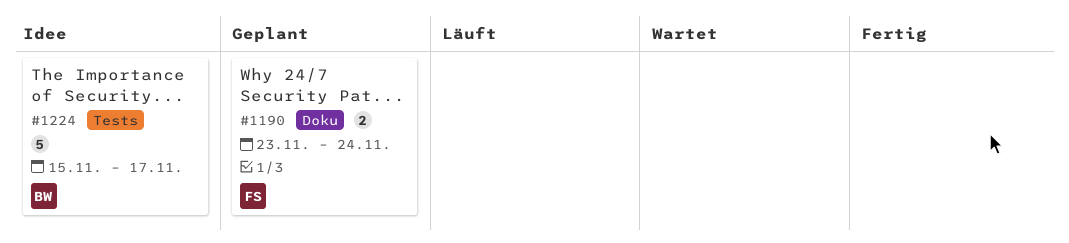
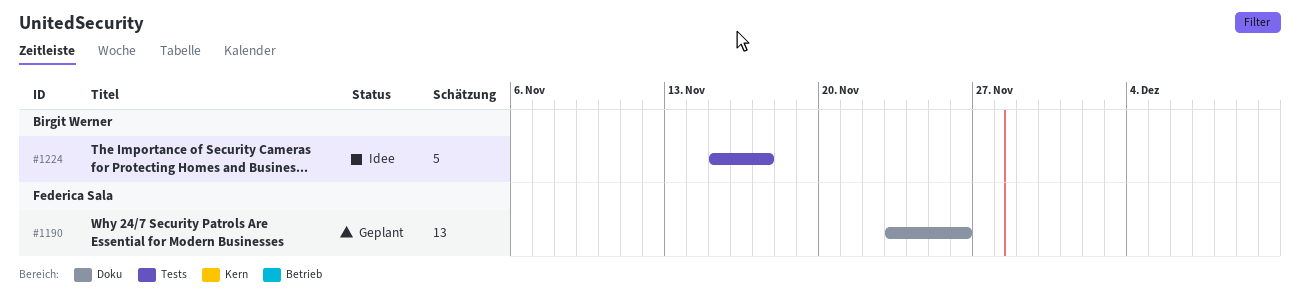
#1190, estimate: 2 -> 13
#1190, due: Nov 24 -> Nov 26

